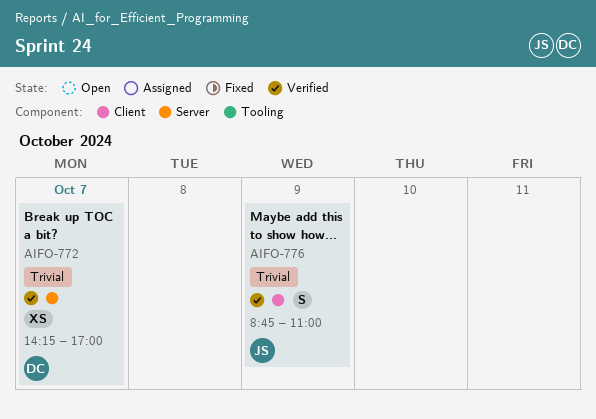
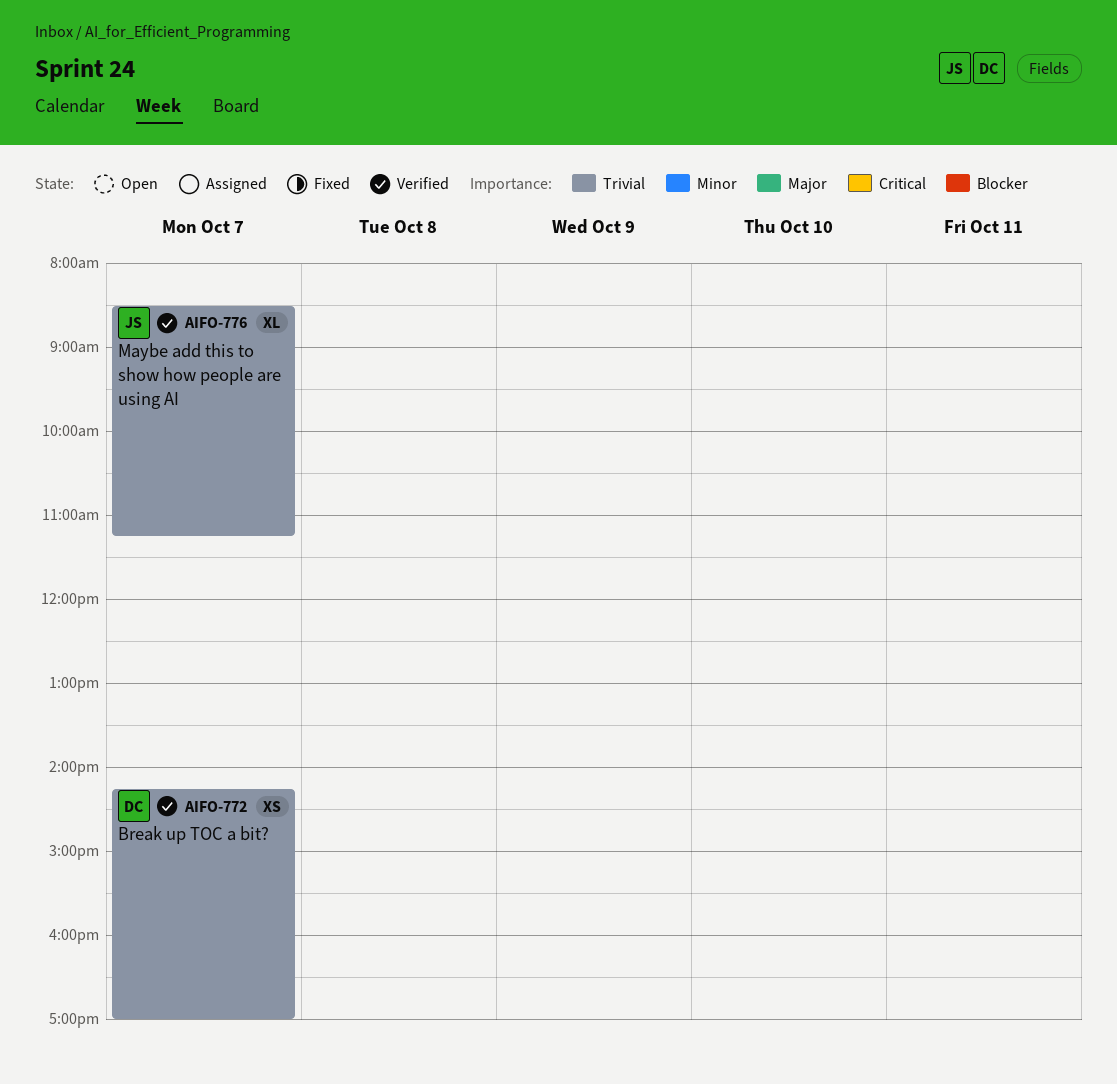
AIFO-776, estimate: S -> XL
AIFO-776, day: Oct 9 -> Oct 7
AIFO-776, begins: 08:45 -> 08:30
AIFO-776, ends: 11:00 -> 11:15

